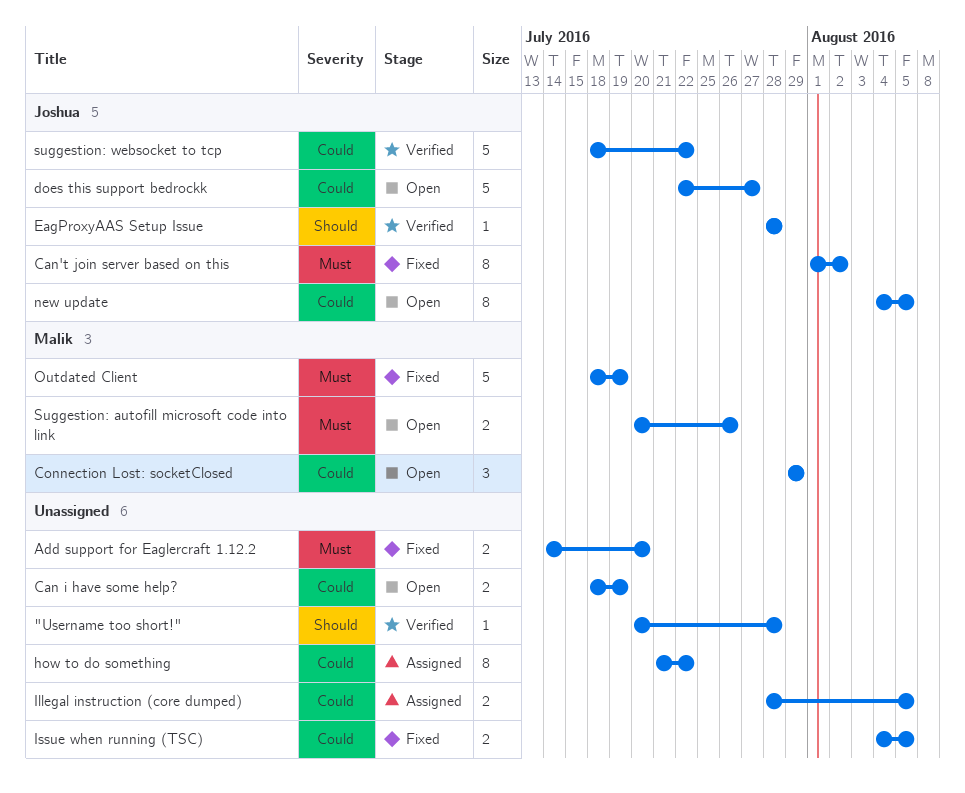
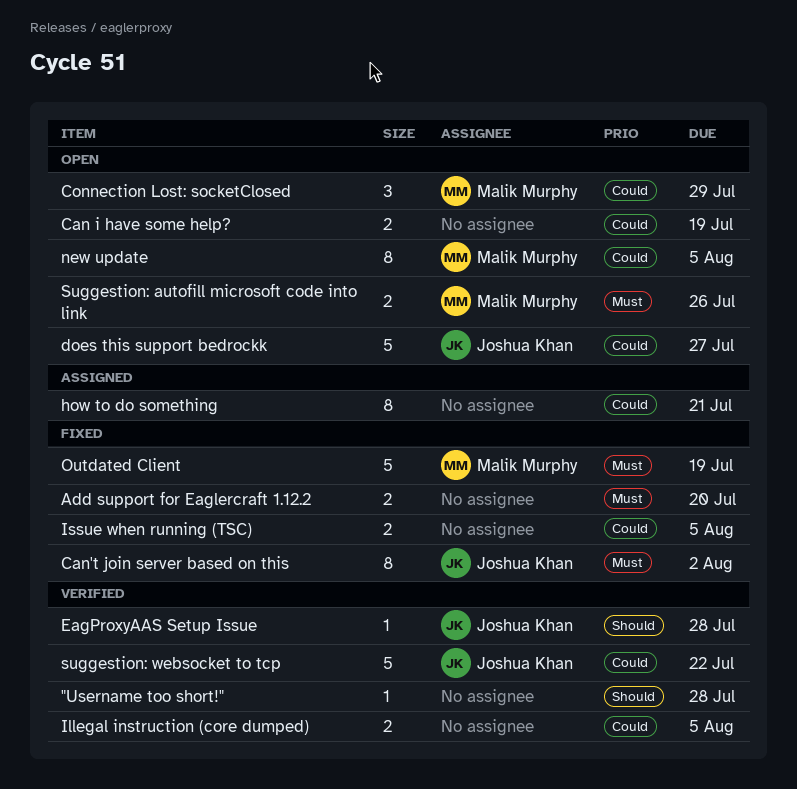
how to do something, due: Jul 22 -> Jul 21
Illegal instruction (core dumped), status: Assigned -> Verified
new update, owner: Joshua Khan -> Malik Murphy

